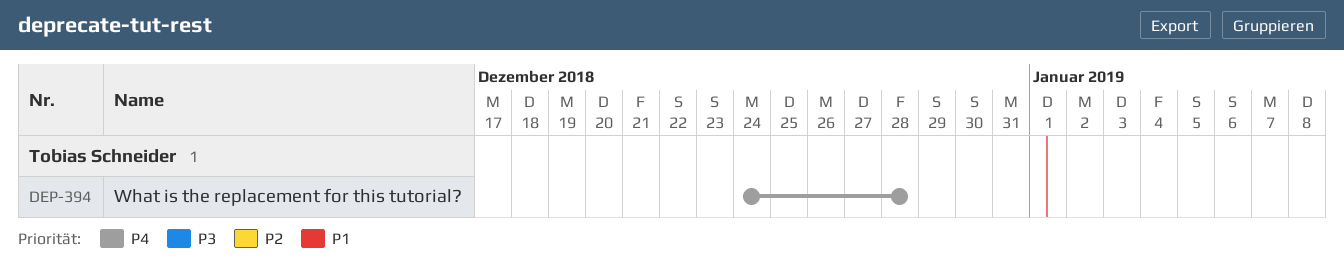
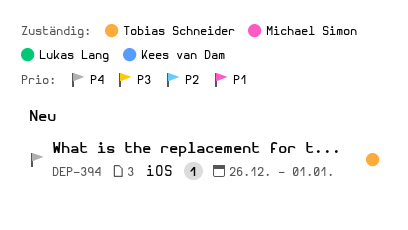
DEP-394, start: Dec 24 -> Dec 26
DEP-394, due: Dec 28 -> Jan 1

